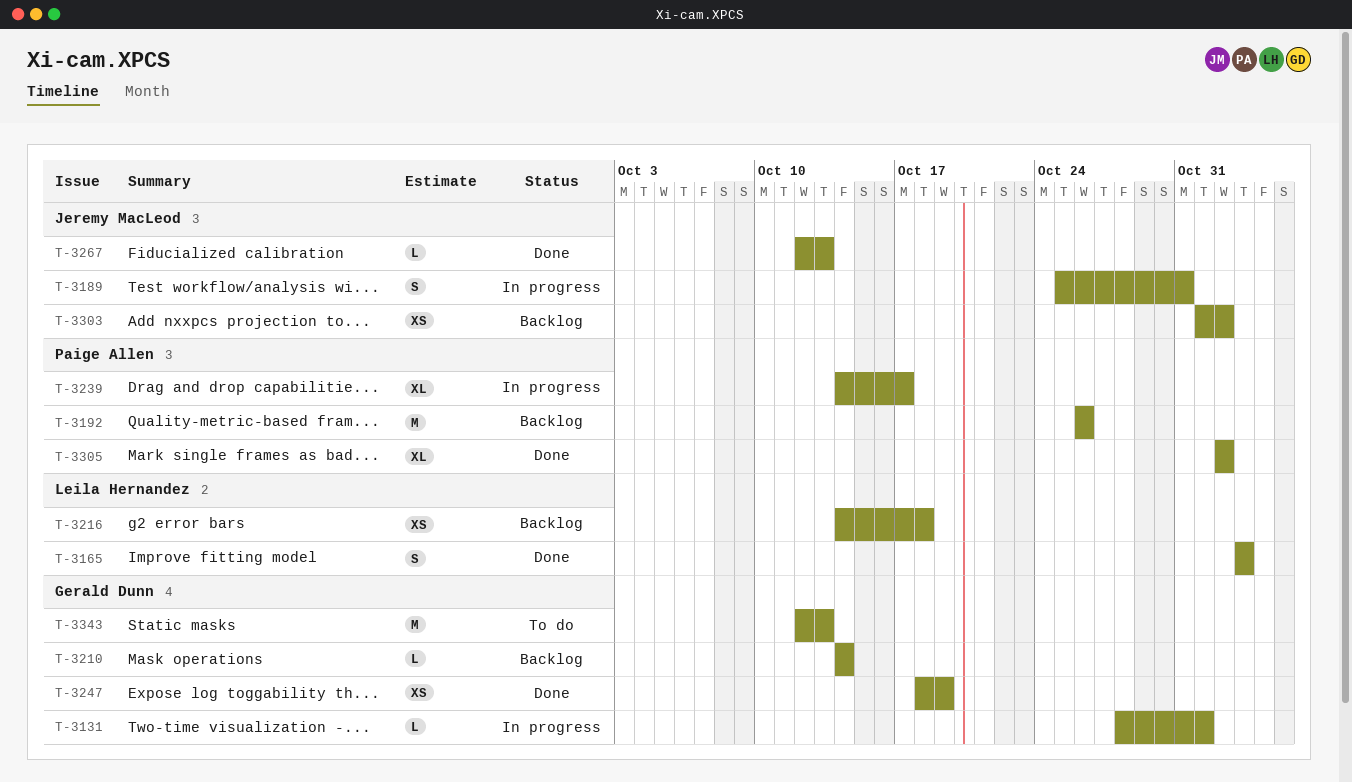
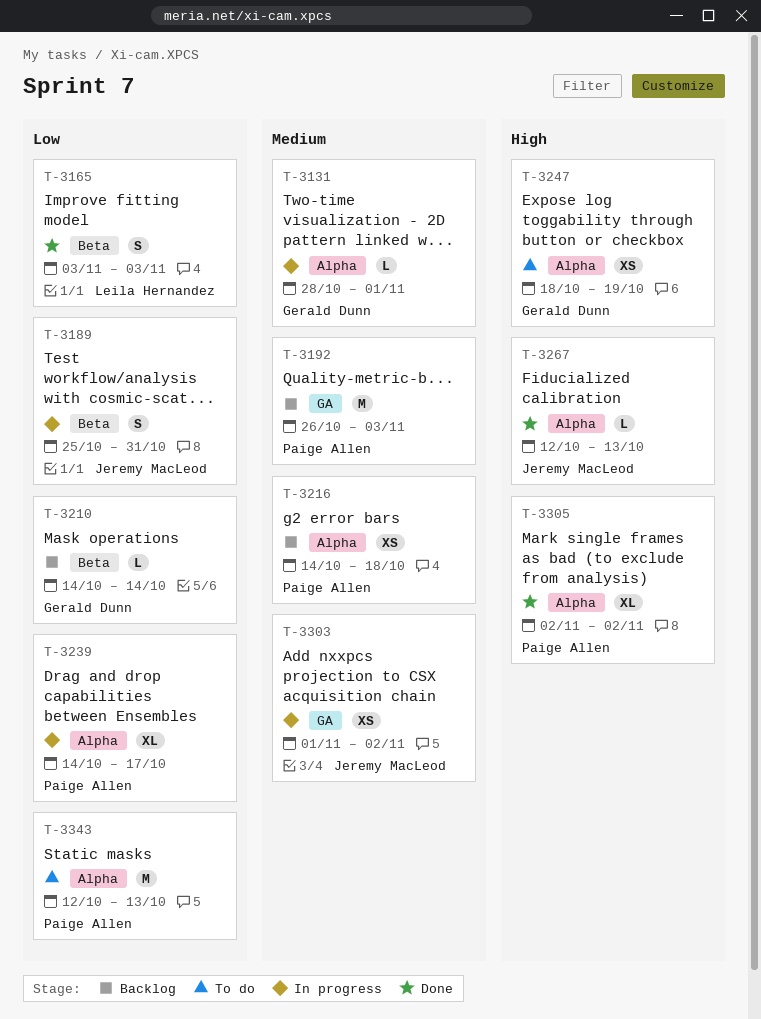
T-3192, due: Oct 26 -> Nov 3
T-3216, owner: Leila Hernandez -> Paige Allen
T-3247, status: Done -> To do
T-3303, status: Backlog -> In progress
T-3343, owner: Gerald Dunn -> Paige Allen

